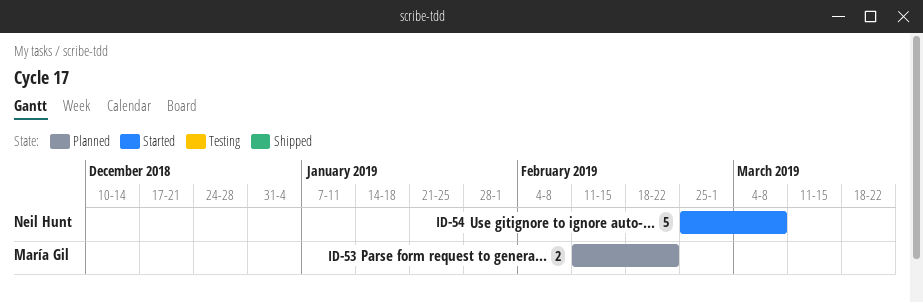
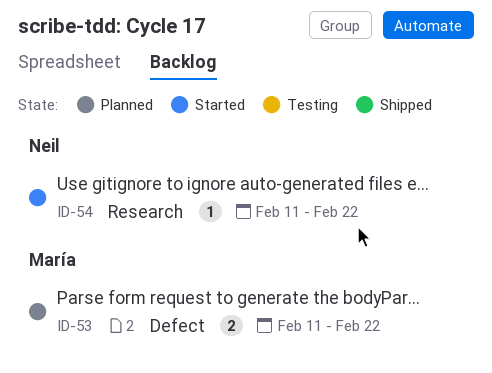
ID-54, estimate: 5 -> 1
ID-54, start: Feb 25 -> Feb 11
ID-54, due: Mar 8 -> Feb 22

